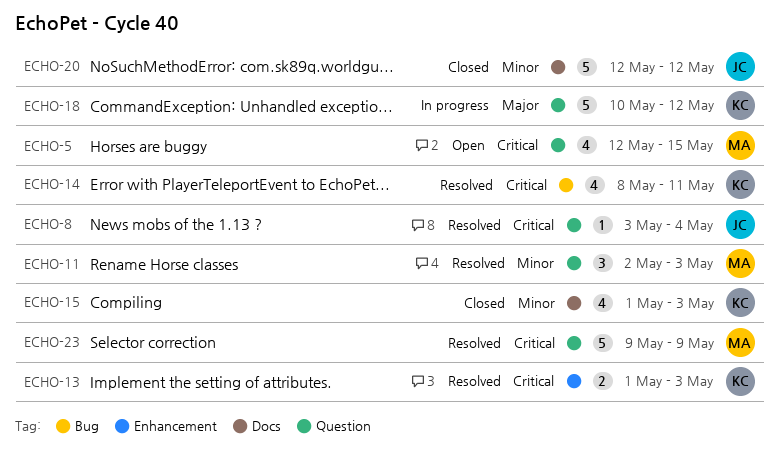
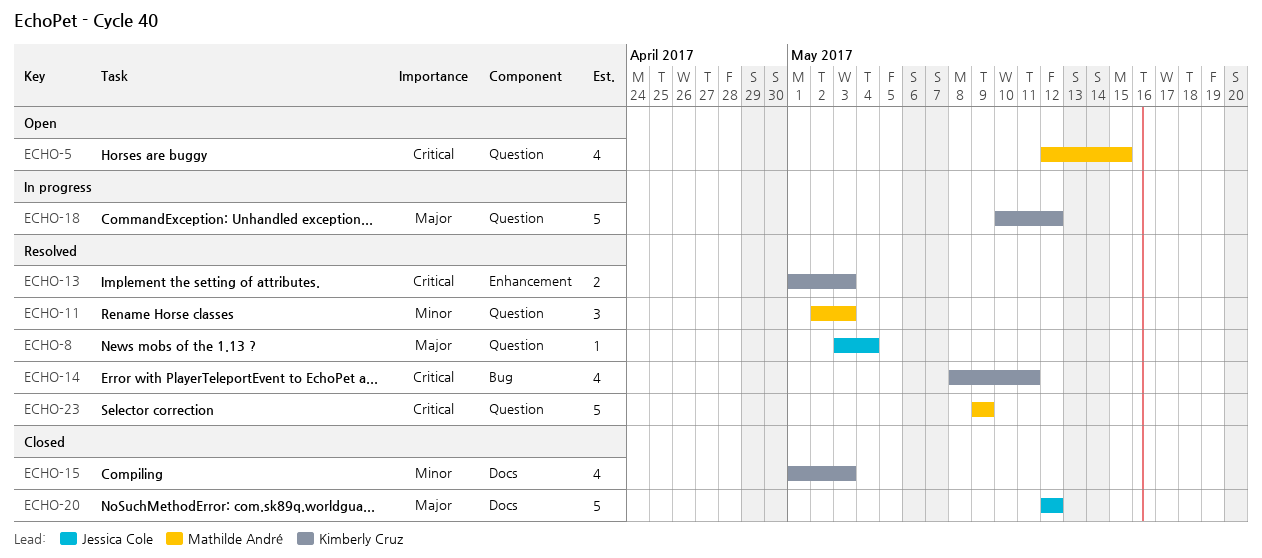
ECHO-8, priority: Critical -> Major
ECHO-20, priority: Minor -> Major

